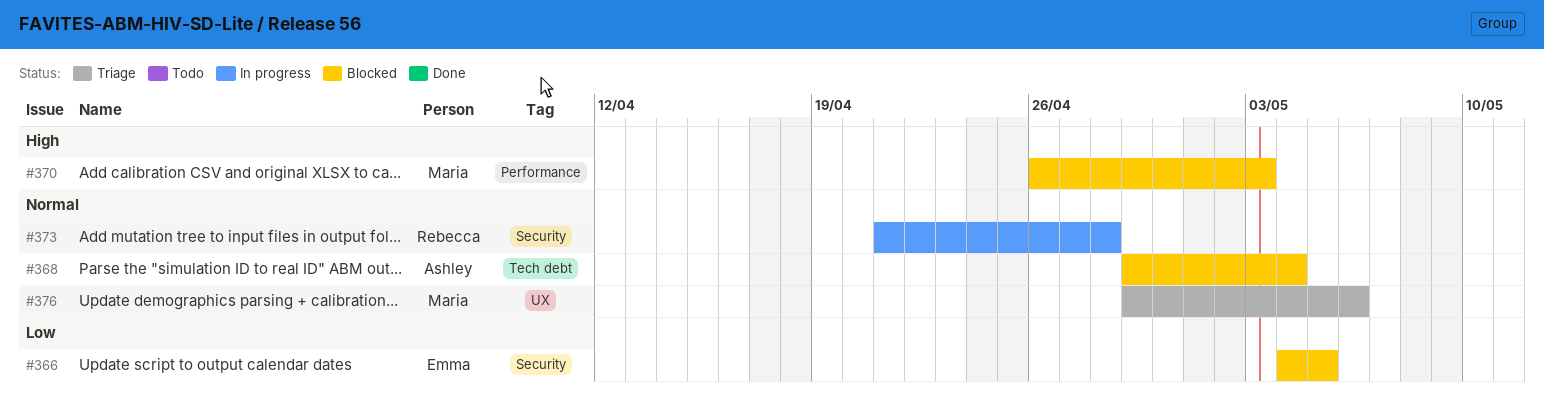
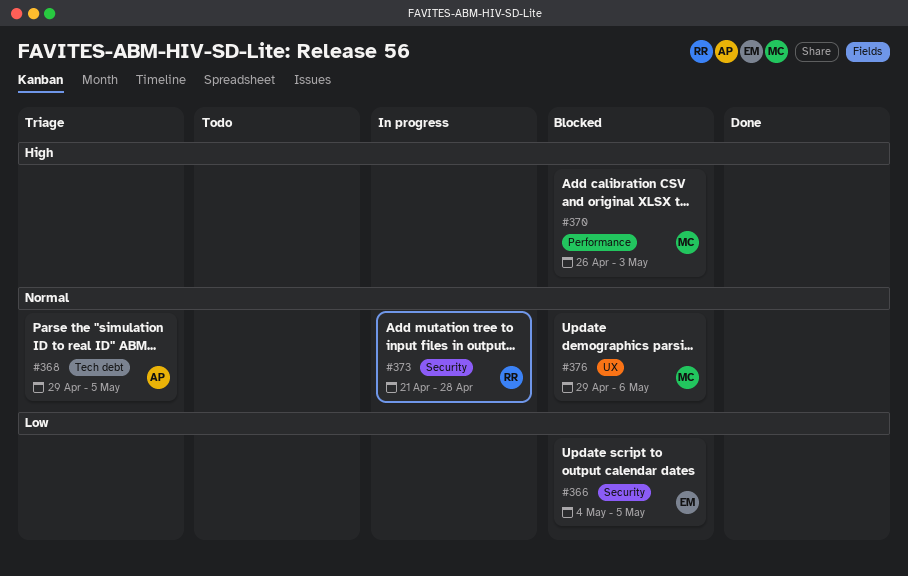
#368, status: Blocked -> Triage
#368, due: May 4 -> May 5
#376, status: Triage -> Blocked

